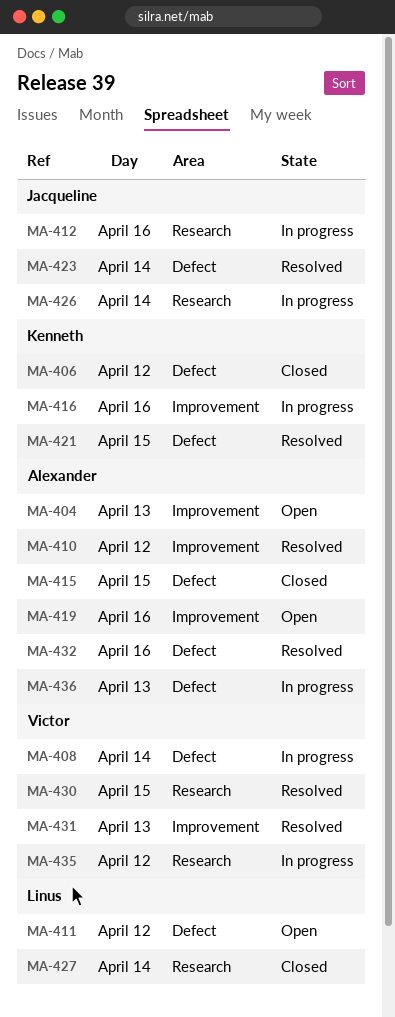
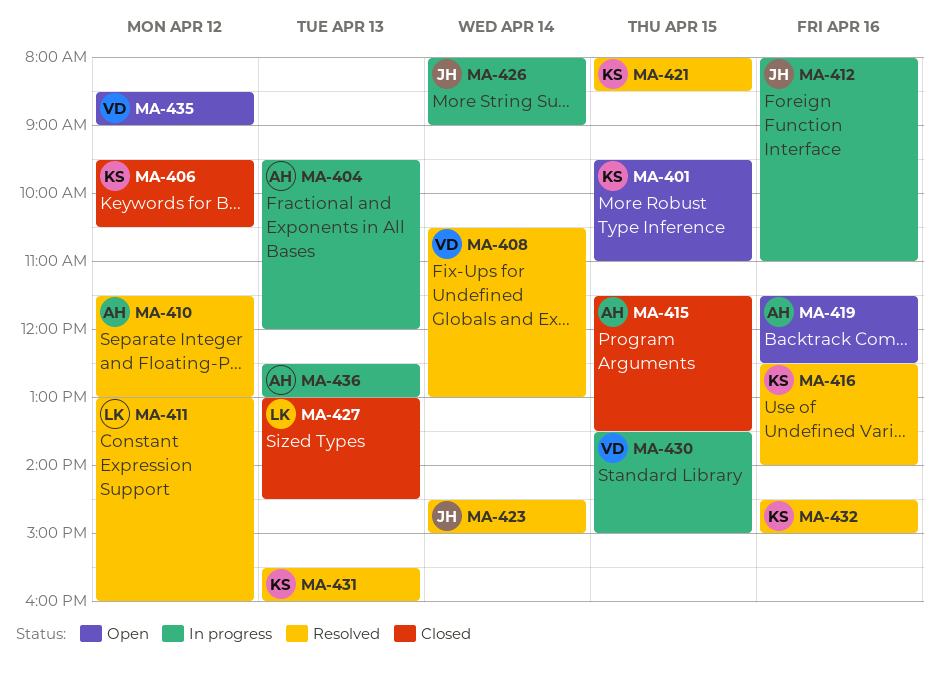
MA-401: none -> present
MA-404, status: Open -> In progress
MA-408, status: In progress -> Resolved
MA-411, status: Open -> Resolved
MA-416, status: In progress -> Resolved
MA-427, day: Apr 14 -> Apr 13
MA-430, status: Resolved -> In progress
MA-431, owner: Victor -> Kenneth
MA-432, owner: Alexander -> Kenneth
MA-435, status: In progress -> Open

